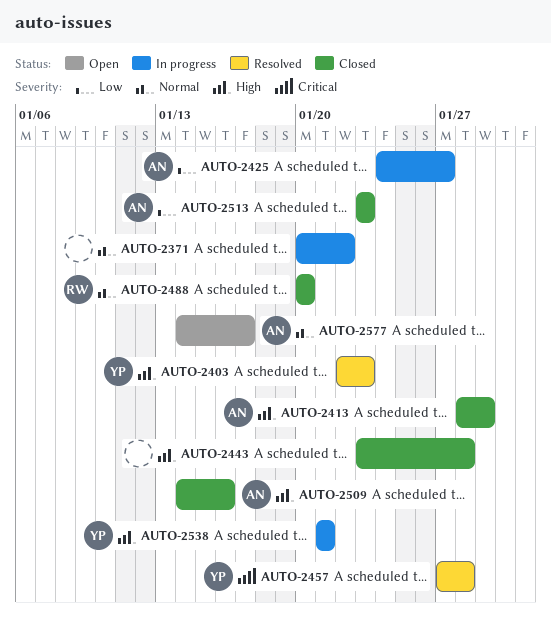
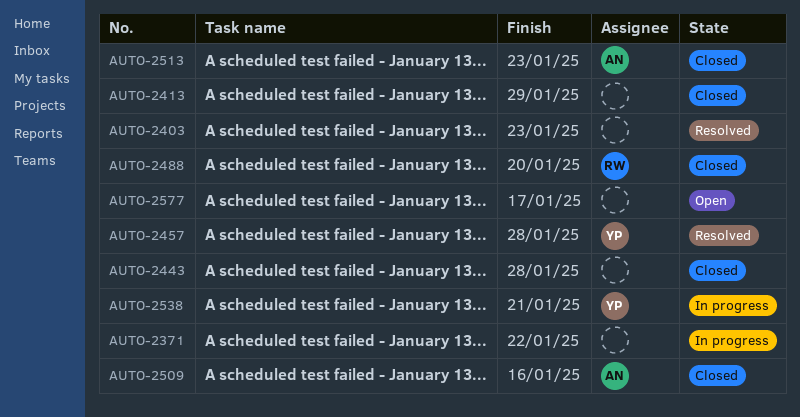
AUTO-2403, owner: YP -> none
AUTO-2413, owner: AN -> none
AUTO-2425: present -> none
AUTO-2577, owner: AN -> none

